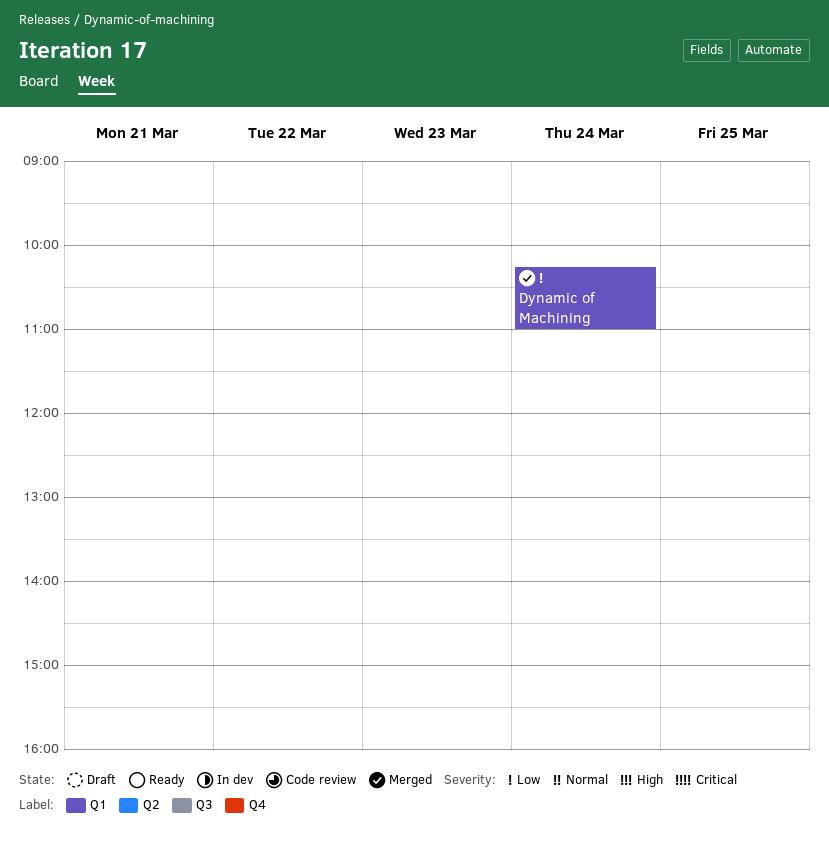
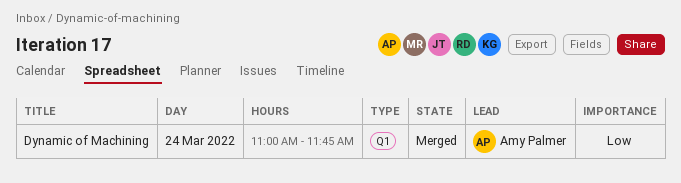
Dynamic of Machining, begins: 10:15 -> 11:00
Dynamic of Machining, ends: 11:00 -> 11:45

